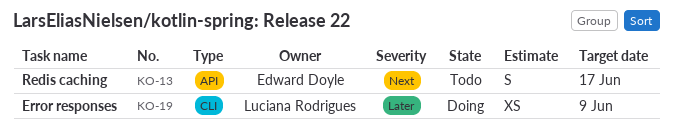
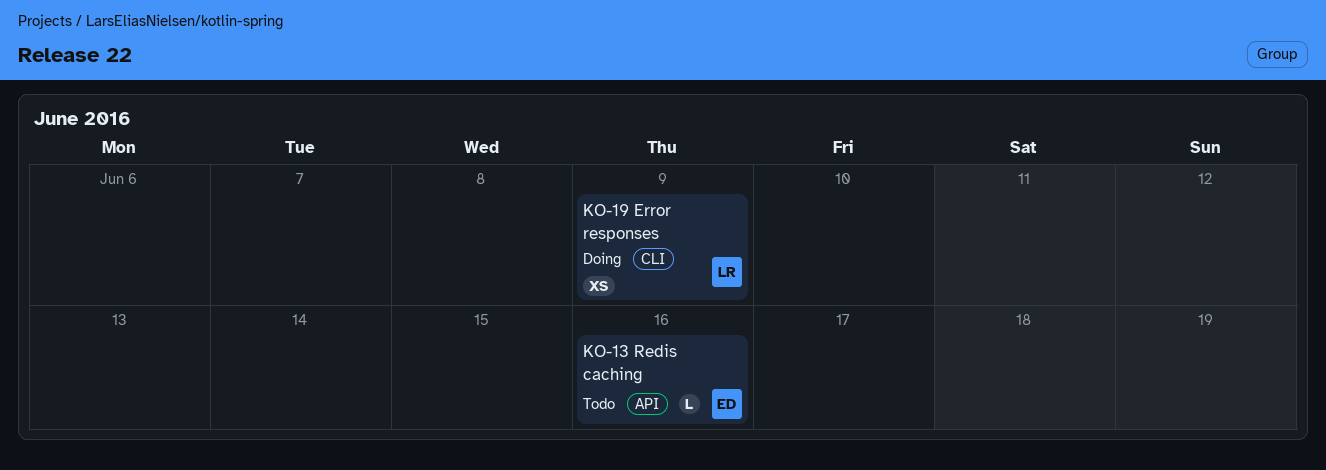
KO-13, estimate: S -> L
KO-13, due: Jun 17 -> Jun 16

